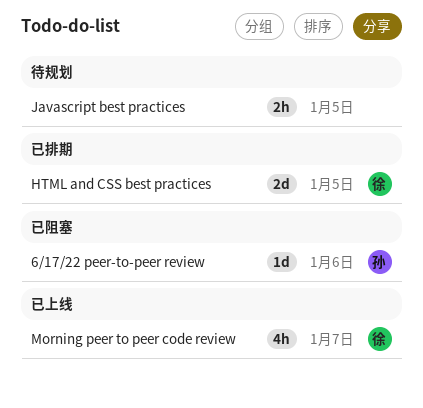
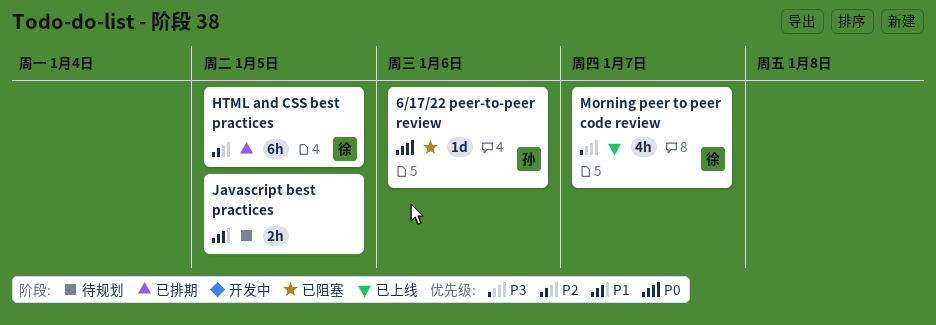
HTML and CSS best practices, estimate: 2d -> 6h

